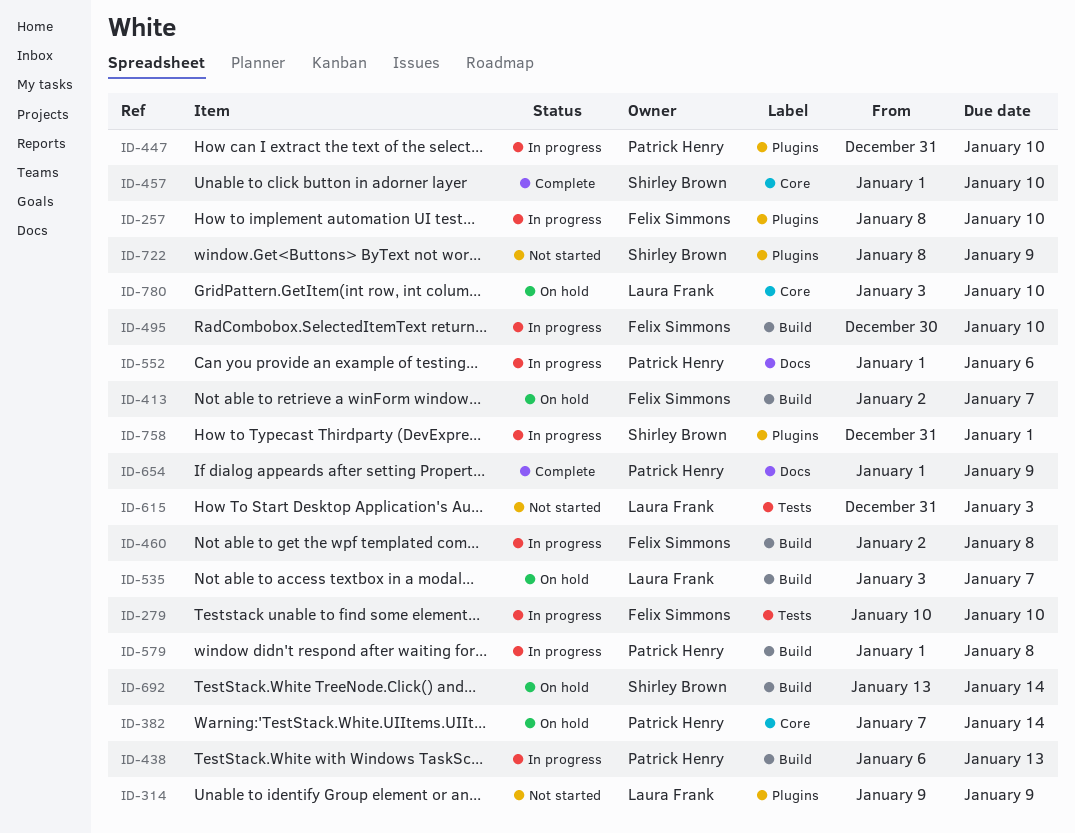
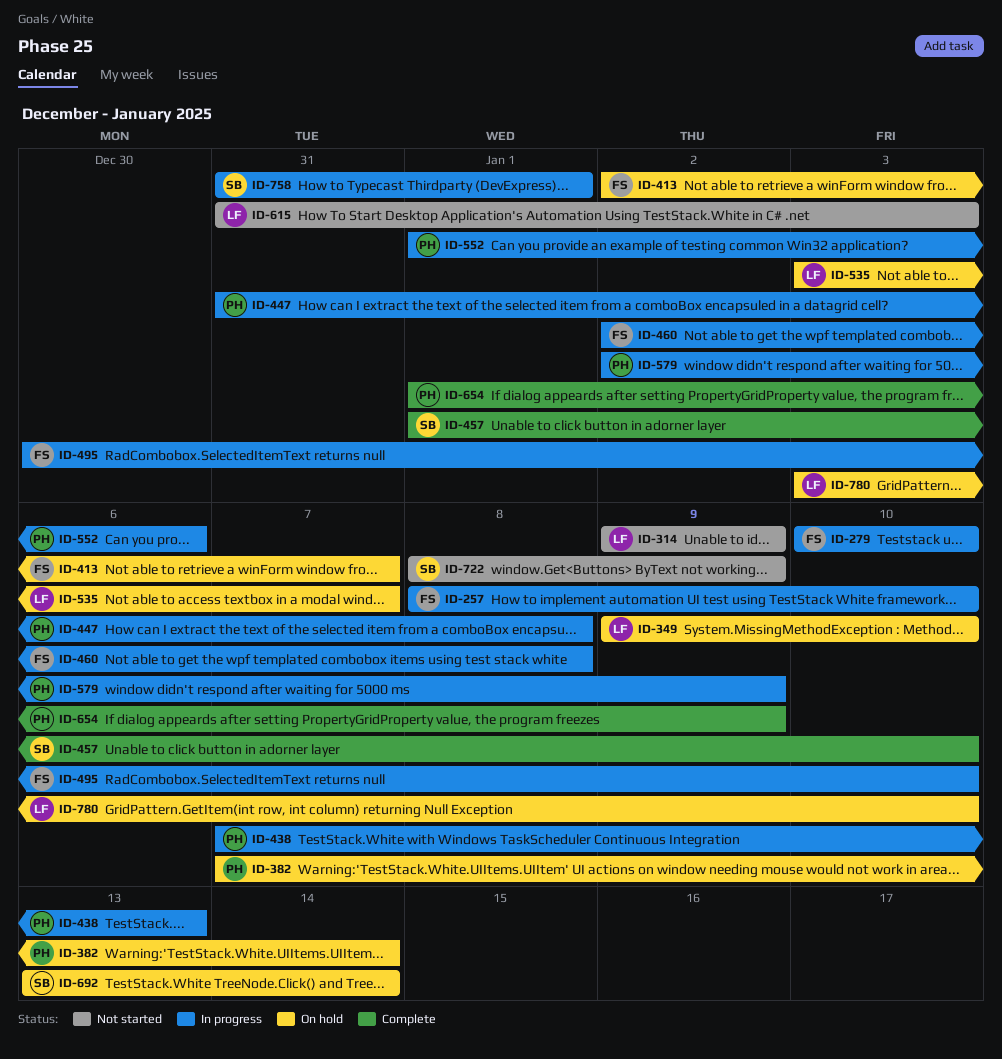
ID-349: none -> present
ID-438, start: Jan 6 -> Jan 7
ID-447, due: Jan 10 -> Jan 8
ID-579, start: Jan 1 -> Jan 2
ID-579, due: Jan 8 -> Jan 9

